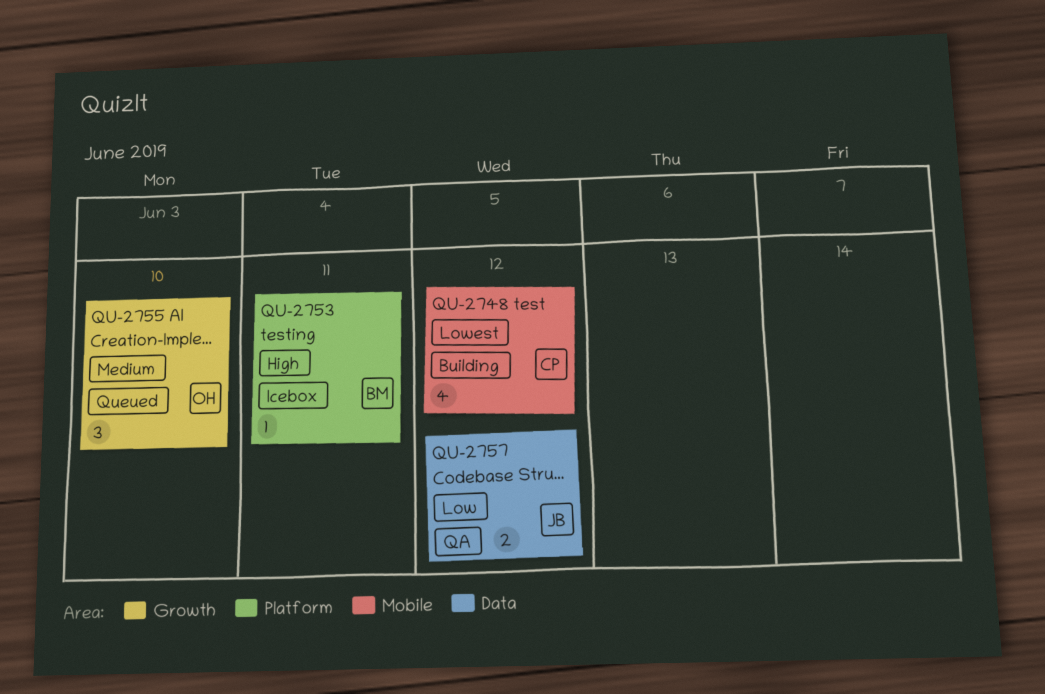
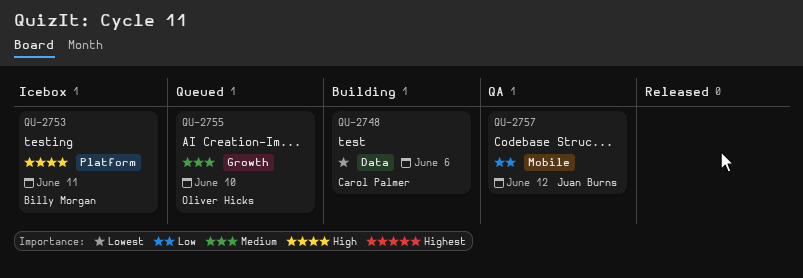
QU-2748, label: Mobile -> Data
QU-2748, due: Jun 12 -> Jun 6
QU-2757, label: Data -> Mobile

